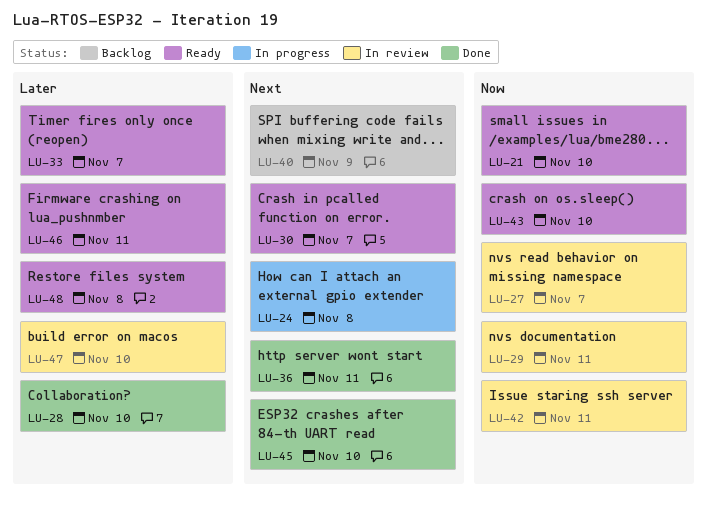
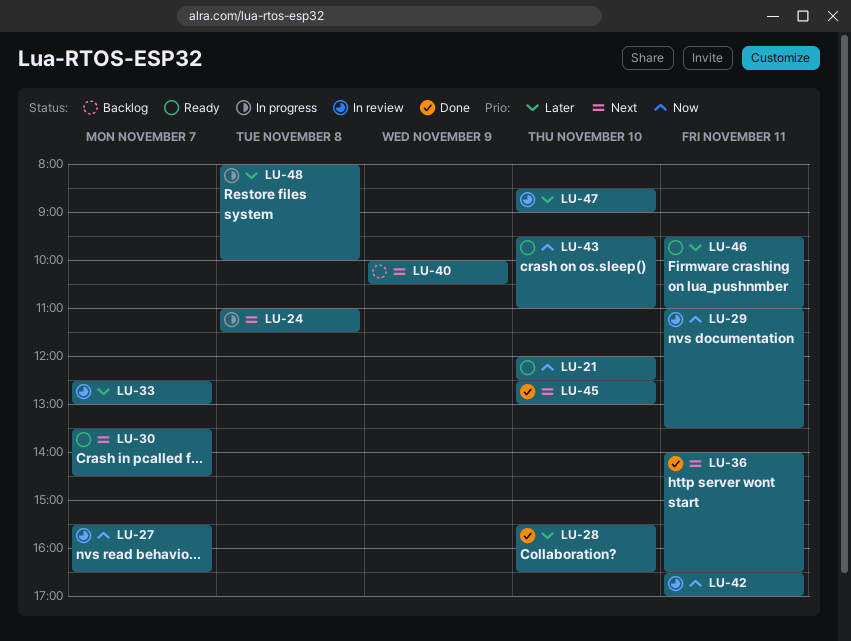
LU-33, status: Ready -> In review
LU-48, status: Ready -> In progress

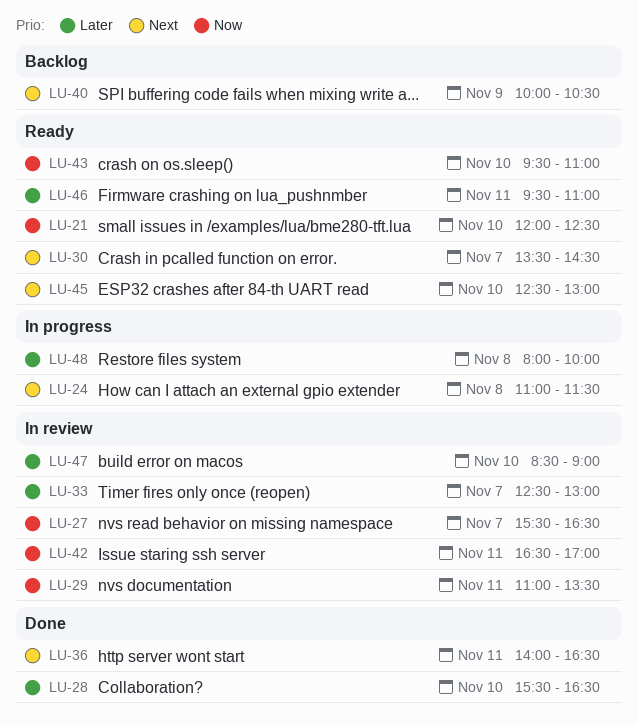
LU-45, status: Done -> Ready

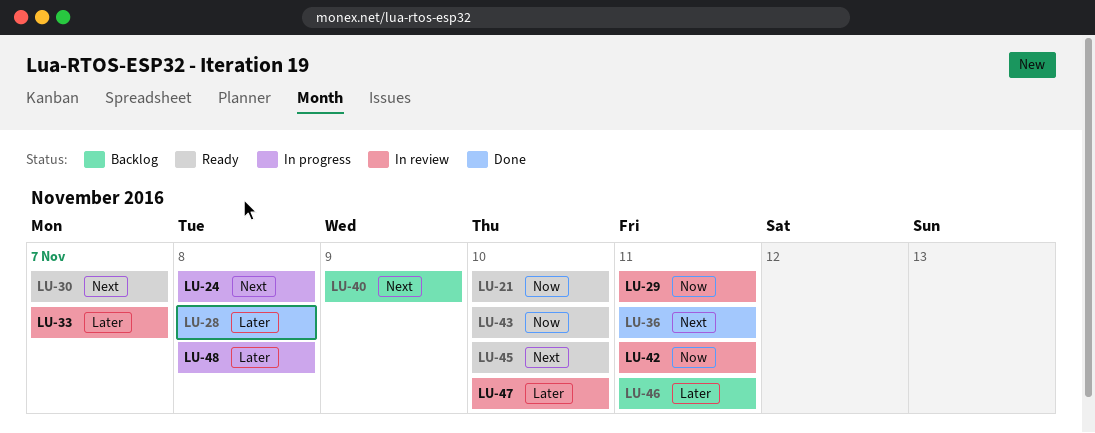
LU-27: present -> none
LU-28, day: Nov 10 -> Nov 8
LU-46, status: Ready -> Backlog

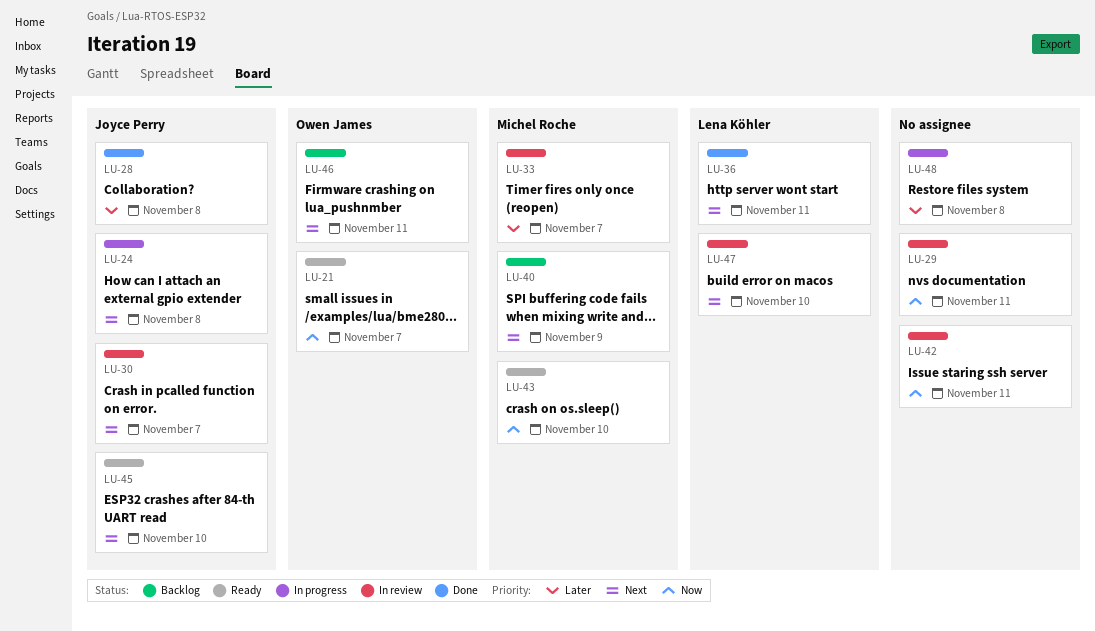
LU-21, day: Nov 10 -> Nov 7
LU-30, status: Ready -> In review
LU-46, priority: Later -> Next
LU-47, priority: Later -> Next

